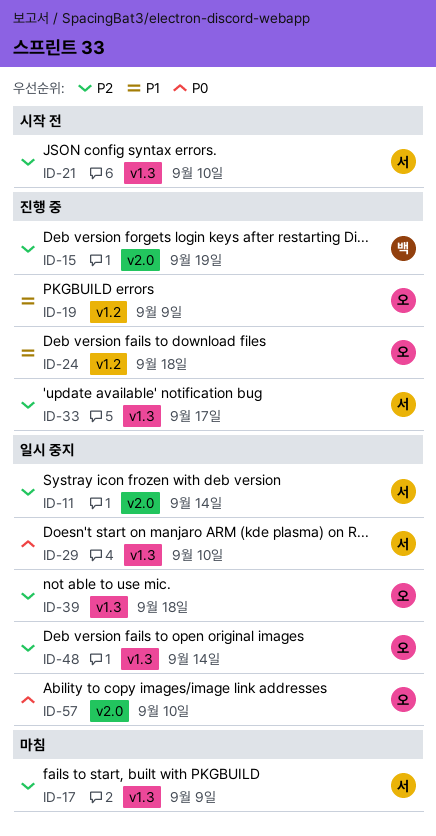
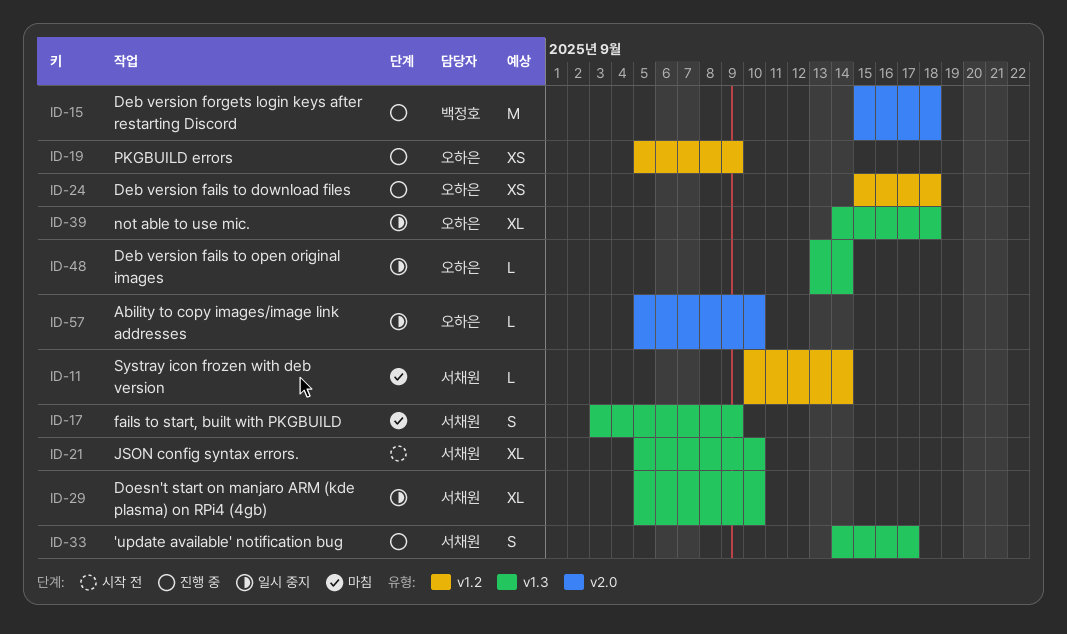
ID-11, status: 일시 중지 -> 마침
ID-11, label: v2.0 -> v1.2
ID-15, due: Sep 19 -> Sep 18

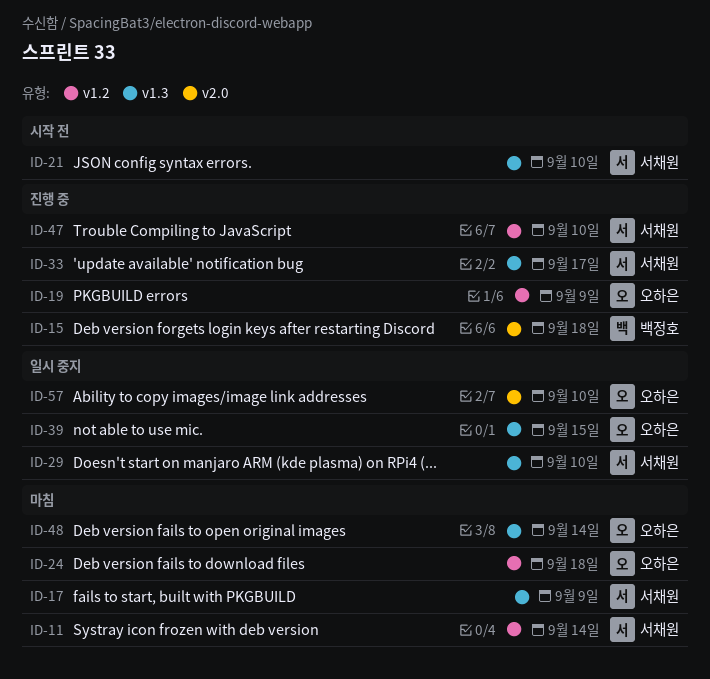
ID-24, status: 진행 중 -> 마침
ID-39, due: Sep 18 -> Sep 15
ID-47: none -> present
ID-48, status: 일시 중지 -> 마침

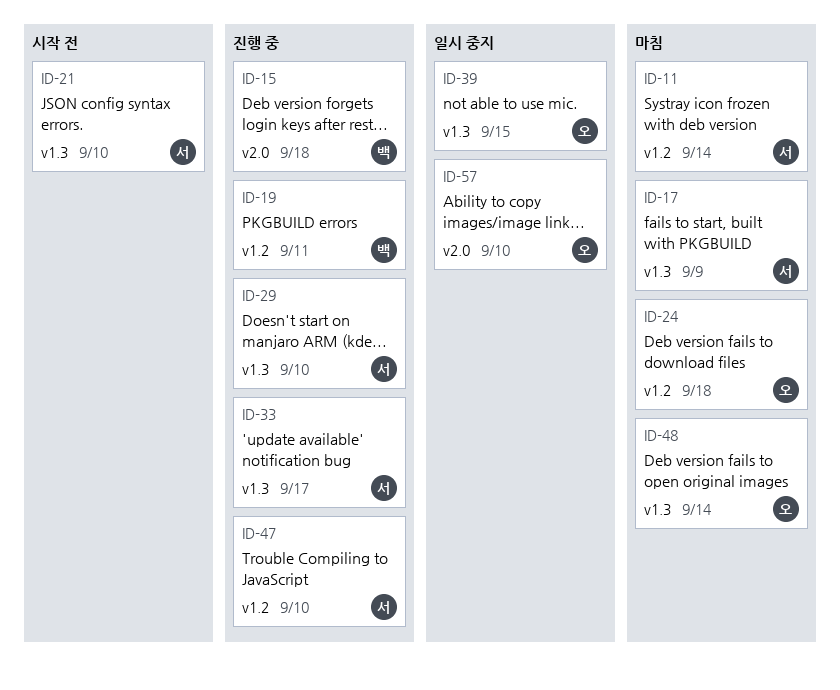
ID-19, owner: 오하은 -> 백정호
ID-19, due: Sep 9 -> Sep 11
ID-29, status: 일시 중지 -> 진행 중

